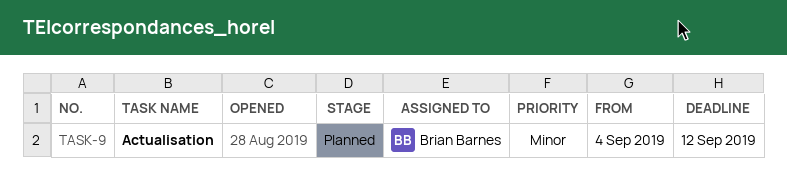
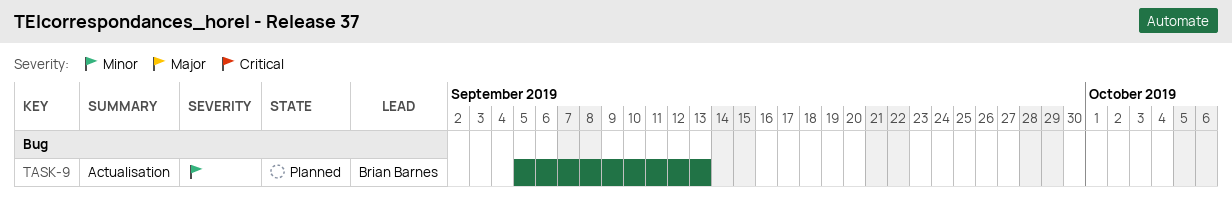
TASK-9, start: Sep 4 -> Sep 5
TASK-9, due: Sep 12 -> Sep 13

